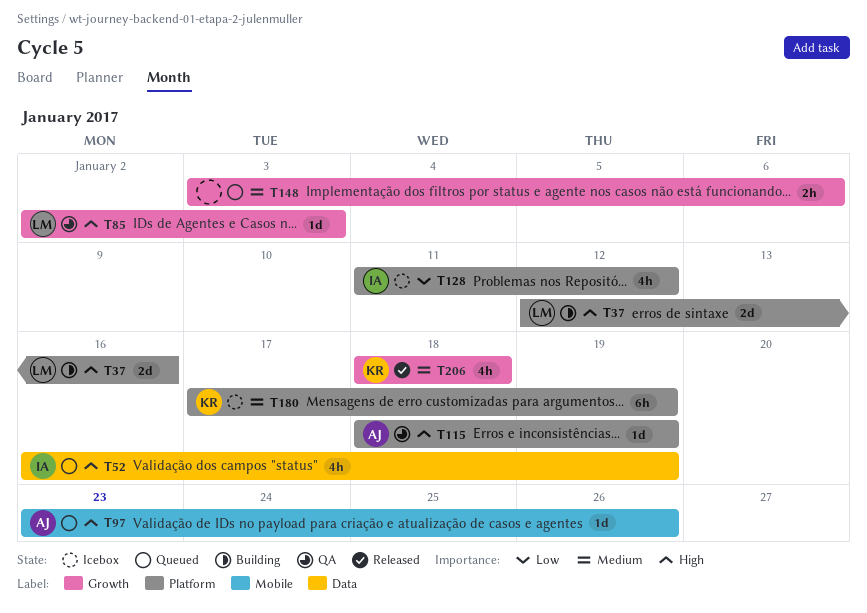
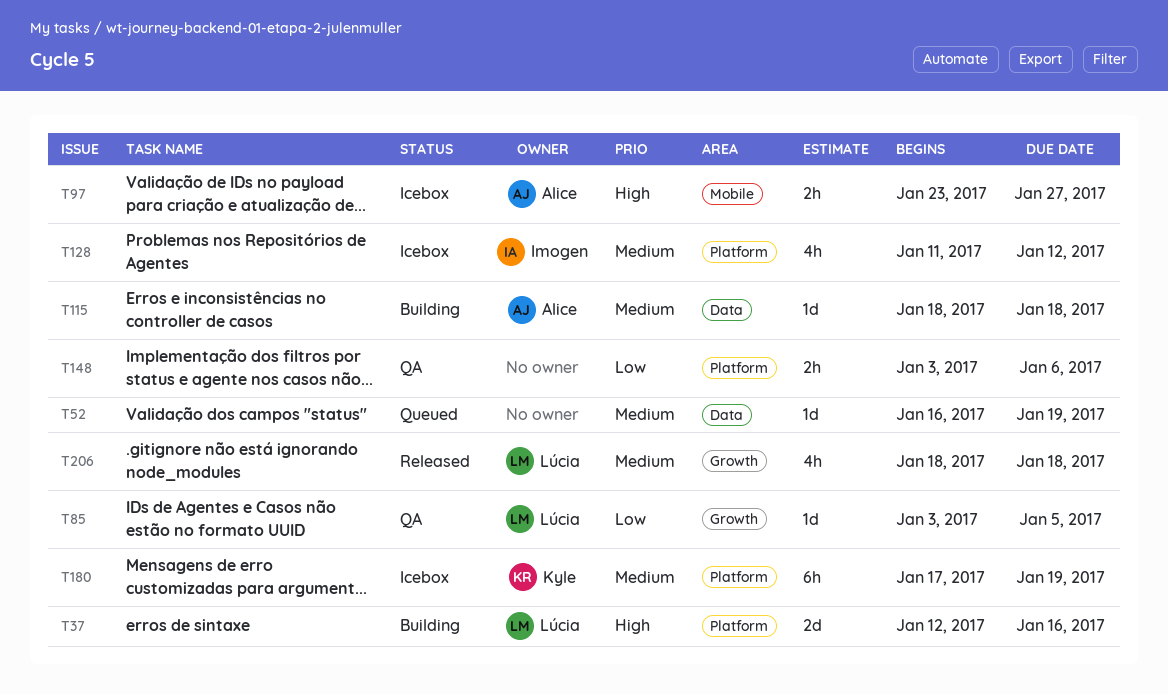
T52, owner: Imogen -> none
T52, priority: High -> Medium
T52, estimate: 4h -> 1d
T85, priority: High -> Low
T85, start: Jan 2 -> Jan 3
T85, due: Jan 3 -> Jan 5
T97, status: Queued -> Icebox
T97, estimate: 1d -> 2h
T97, due: Jan 26 -> Jan 27
T115, status: QA -> Building
T115, priority: High -> Medium
T115, label: Platform -> Data
T115, due: Jan 19 -> Jan 18
T128, priority: Low -> Medium
T148, status: Queued -> QA
T148, priority: Medium -> Low
T148, label: Growth -> Platform
T206, owner: Kyle -> Lúcia

